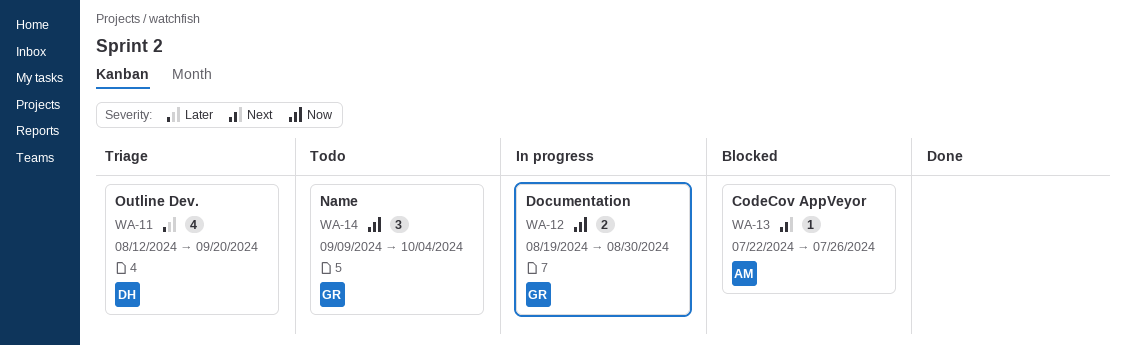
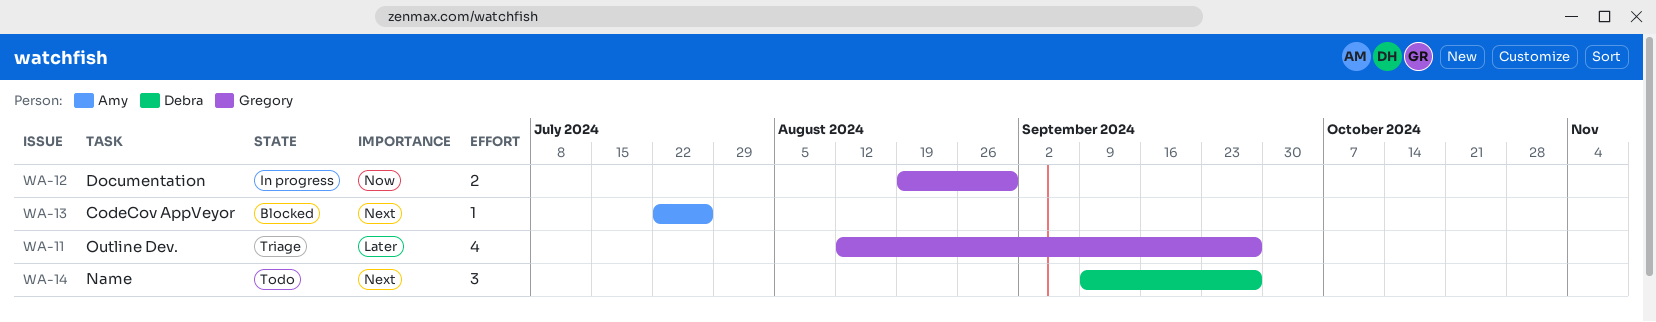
WA-11, owner: Debra -> Gregory
WA-11, due: Sep 20 -> Sep 27
WA-14, owner: Gregory -> Debra
WA-14, priority: Now -> Next
WA-14, due: Oct 4 -> Sep 27

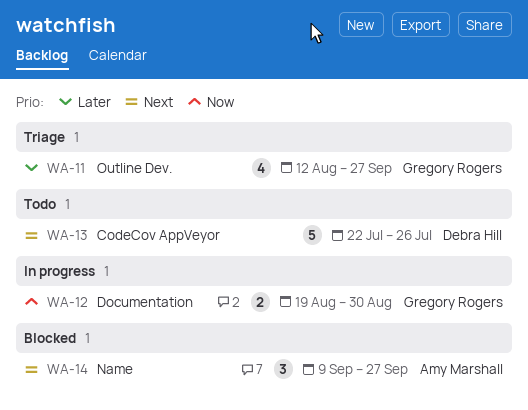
WA-13, status: Blocked -> Todo
WA-13, owner: Amy Marshall -> Debra Hill
WA-13, estimate: 1 -> 5
WA-14, status: Todo -> Blocked
WA-14, owner: Debra Hill -> Amy Marshall

